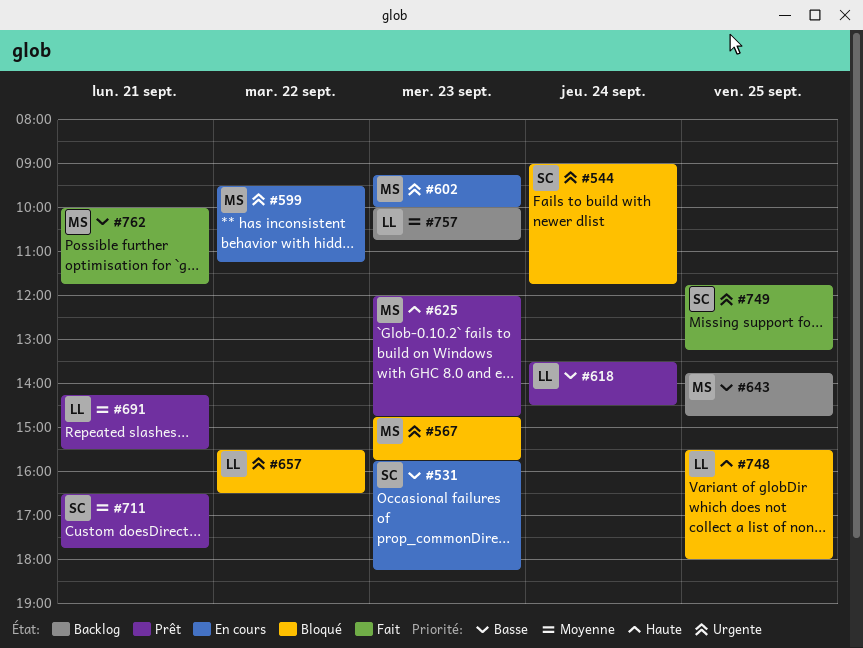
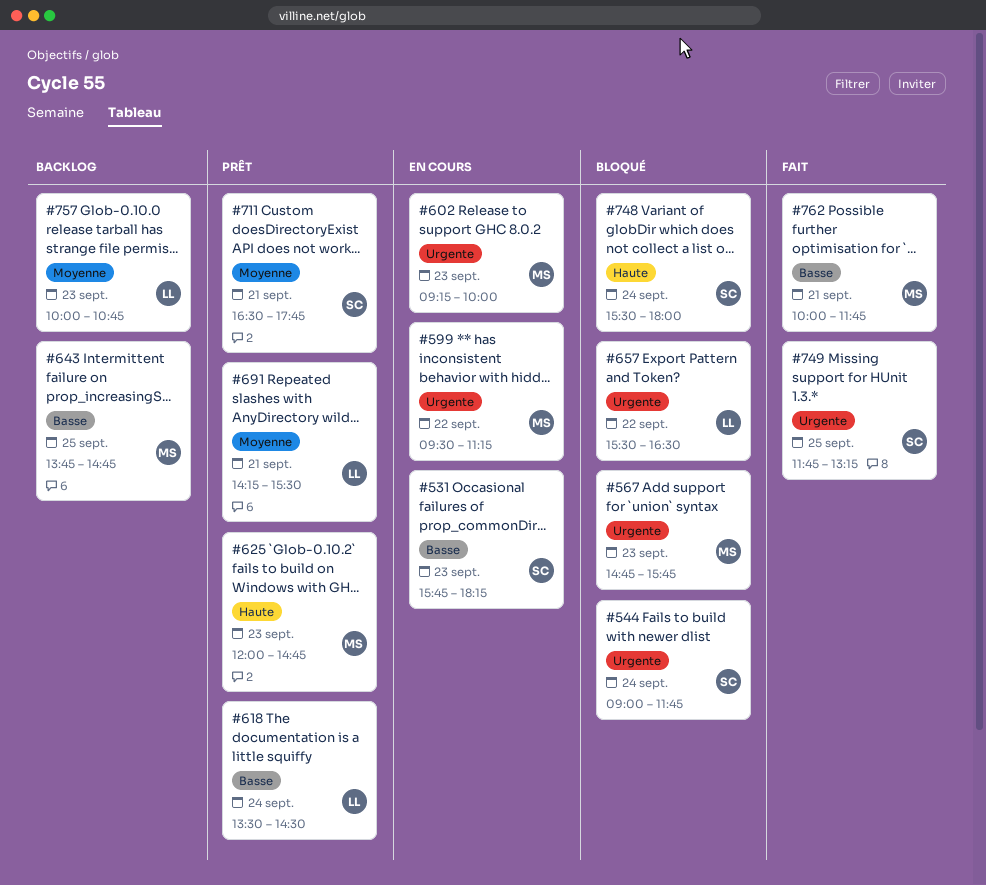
#748, owner: LL -> SC
#748, day: Sep 25 -> Sep 24

